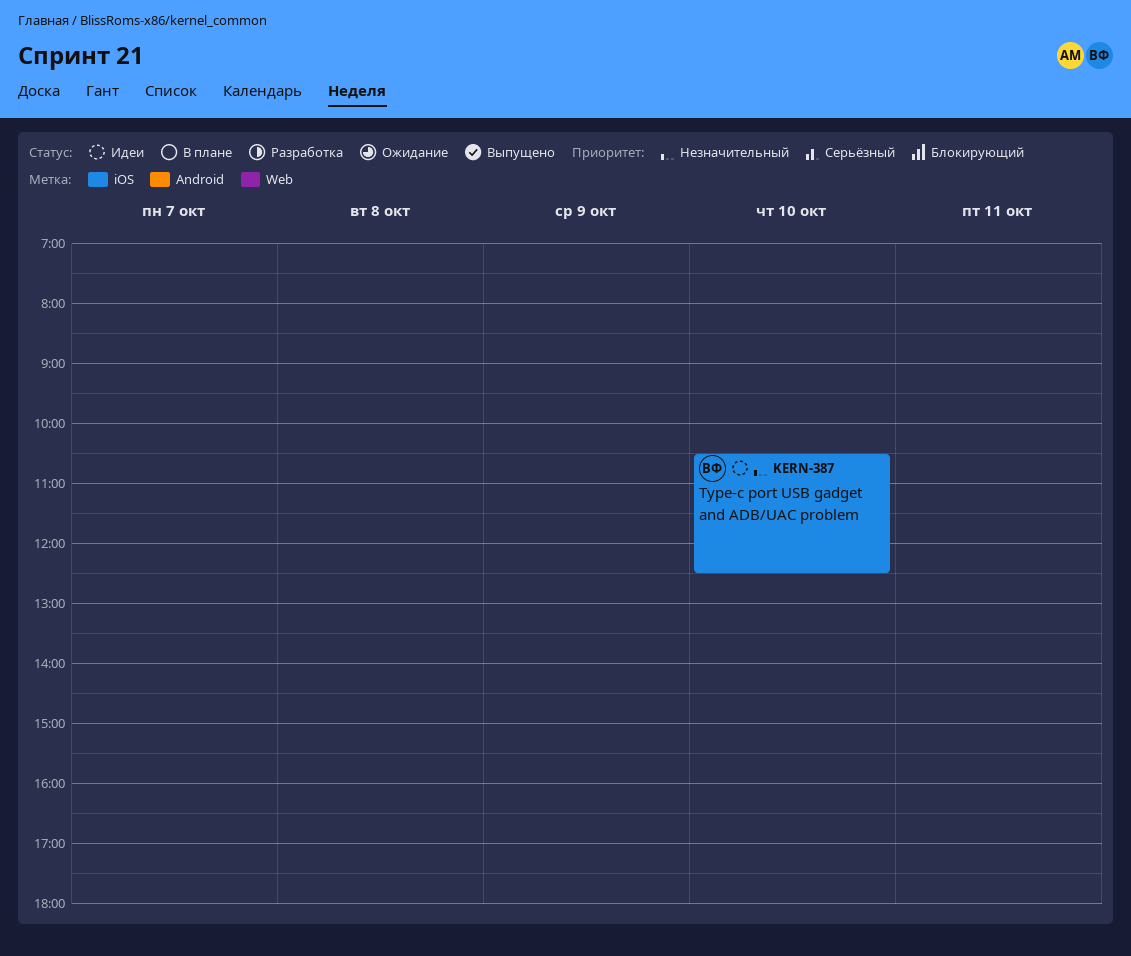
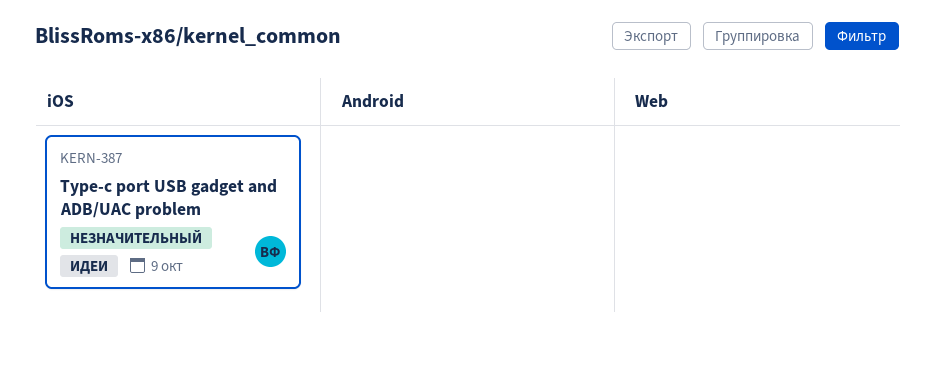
KERN-387, day: Oct 10 -> Oct 9

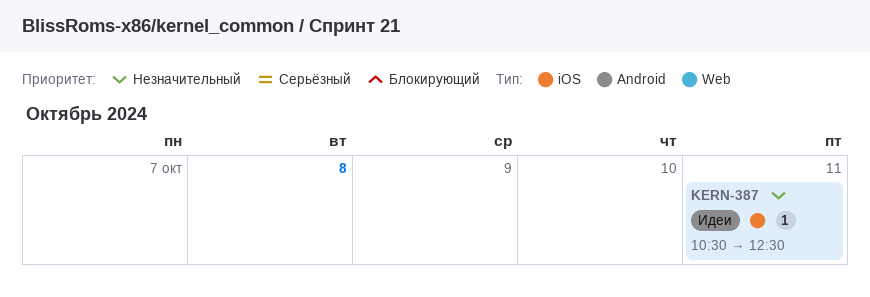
KERN-387, day: Oct 9 -> Oct 11

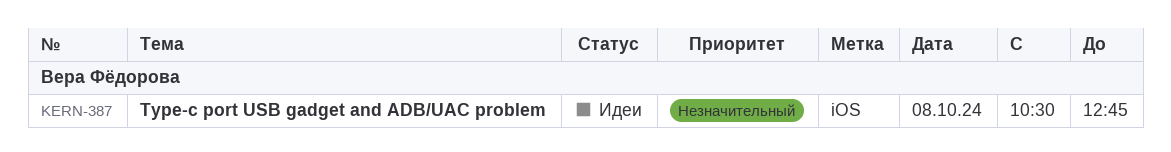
KERN-387, day: Oct 11 -> Oct 8
KERN-387, ends: 12:30 -> 12:45

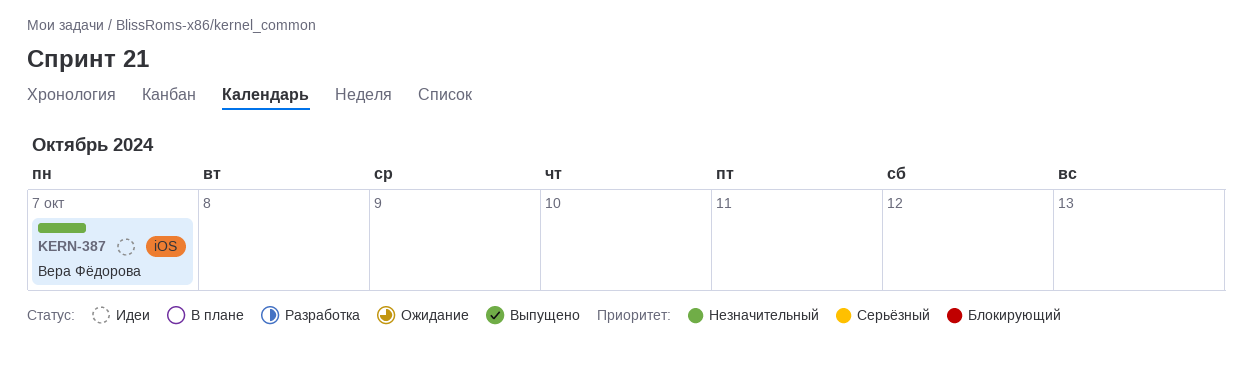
KERN-387, day: Oct 8 -> Oct 7

